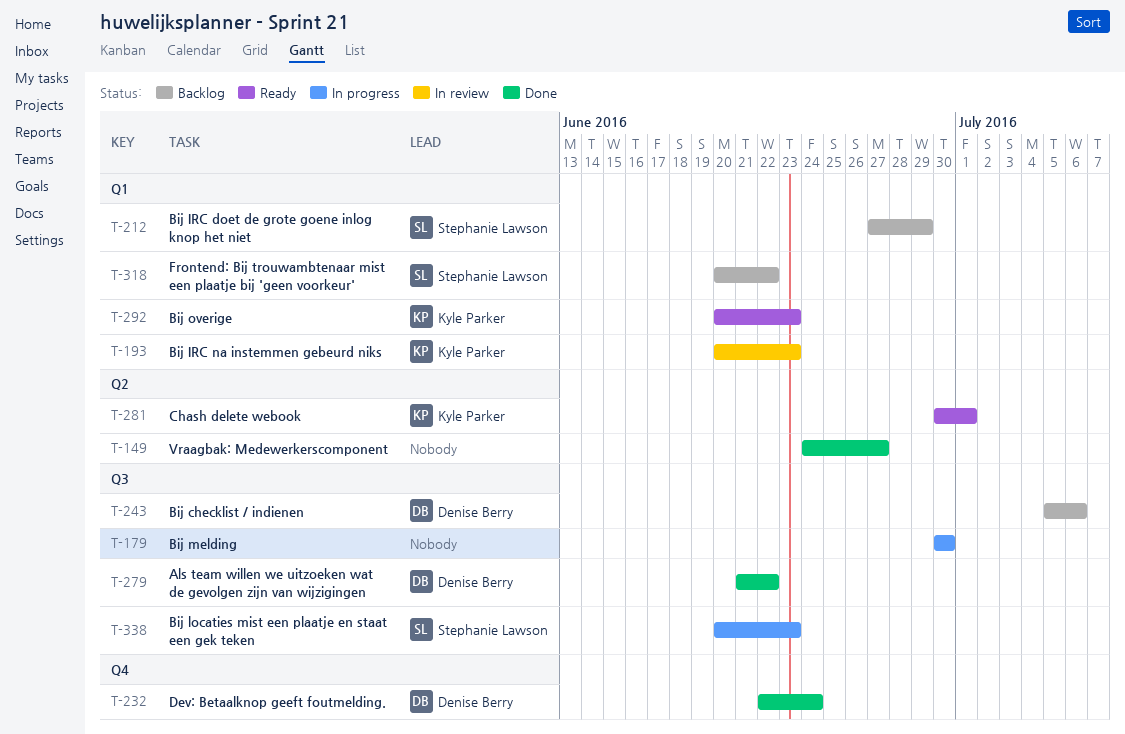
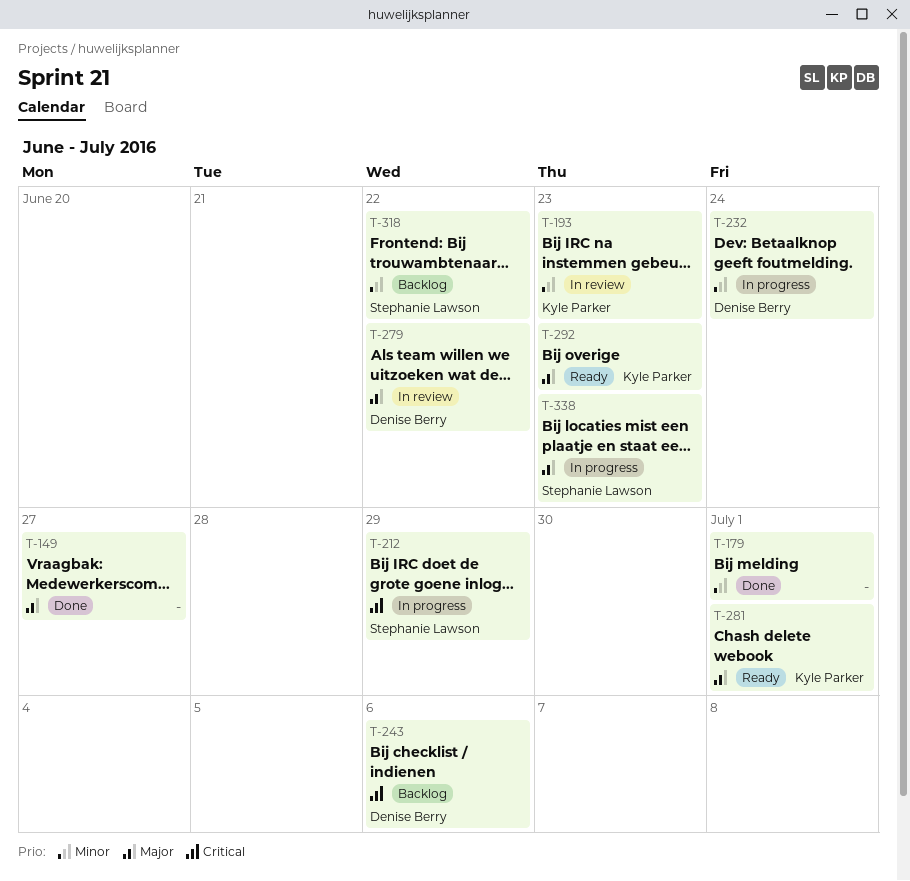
T-179, status: In progress -> Done
T-179, due: Jun 30 -> Jul 1
T-212, status: Backlog -> In progress
T-232, status: Done -> In progress
T-279, status: Done -> In review

